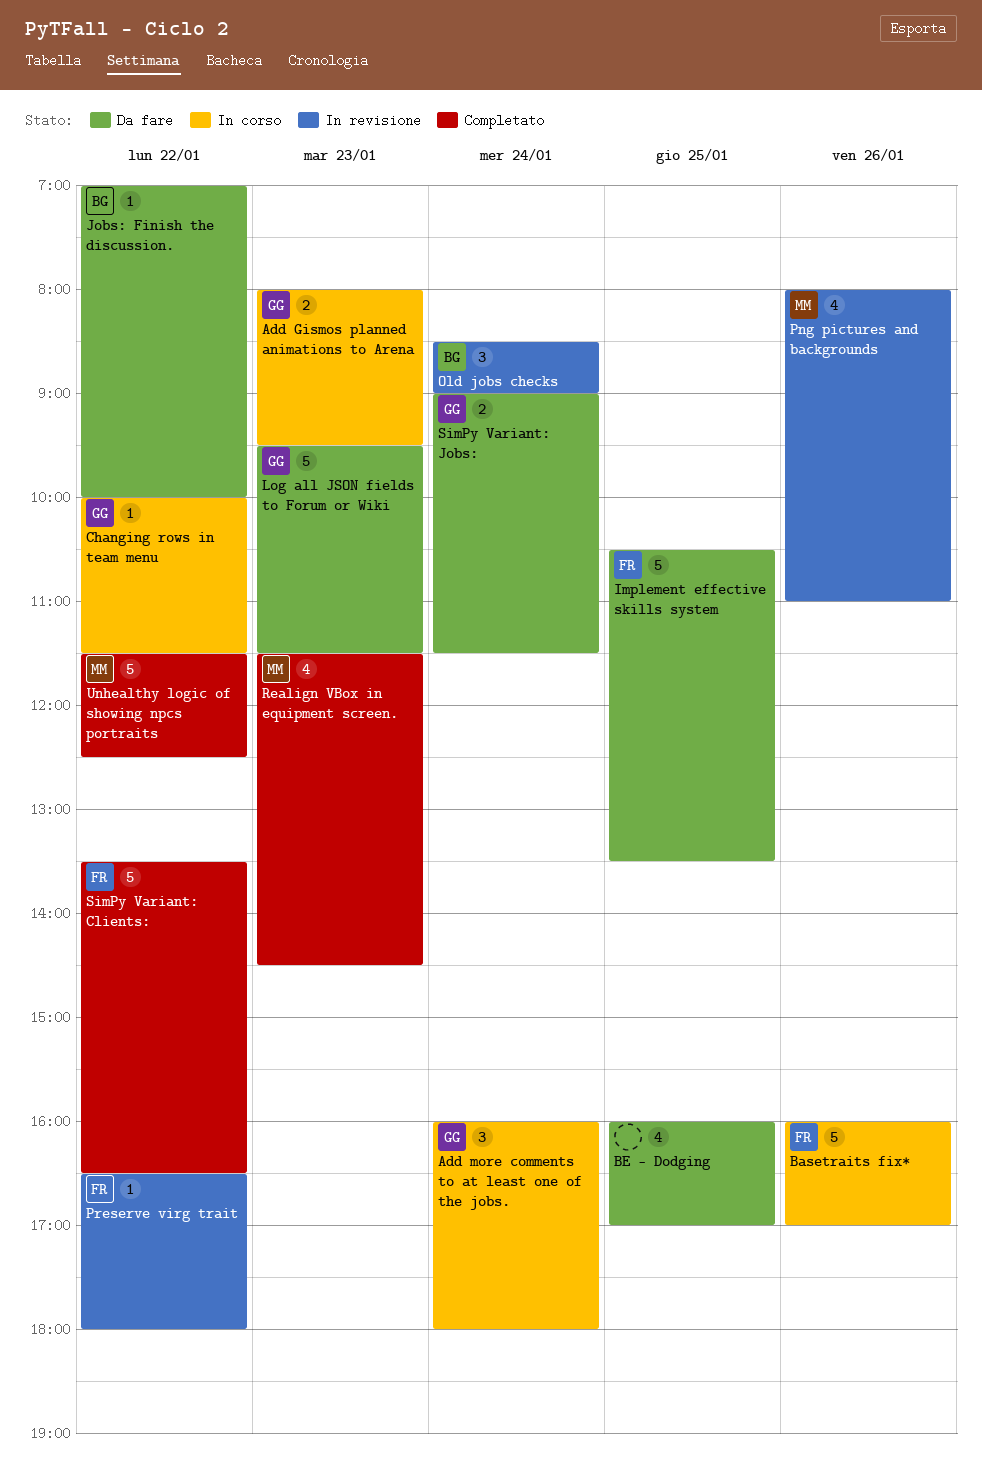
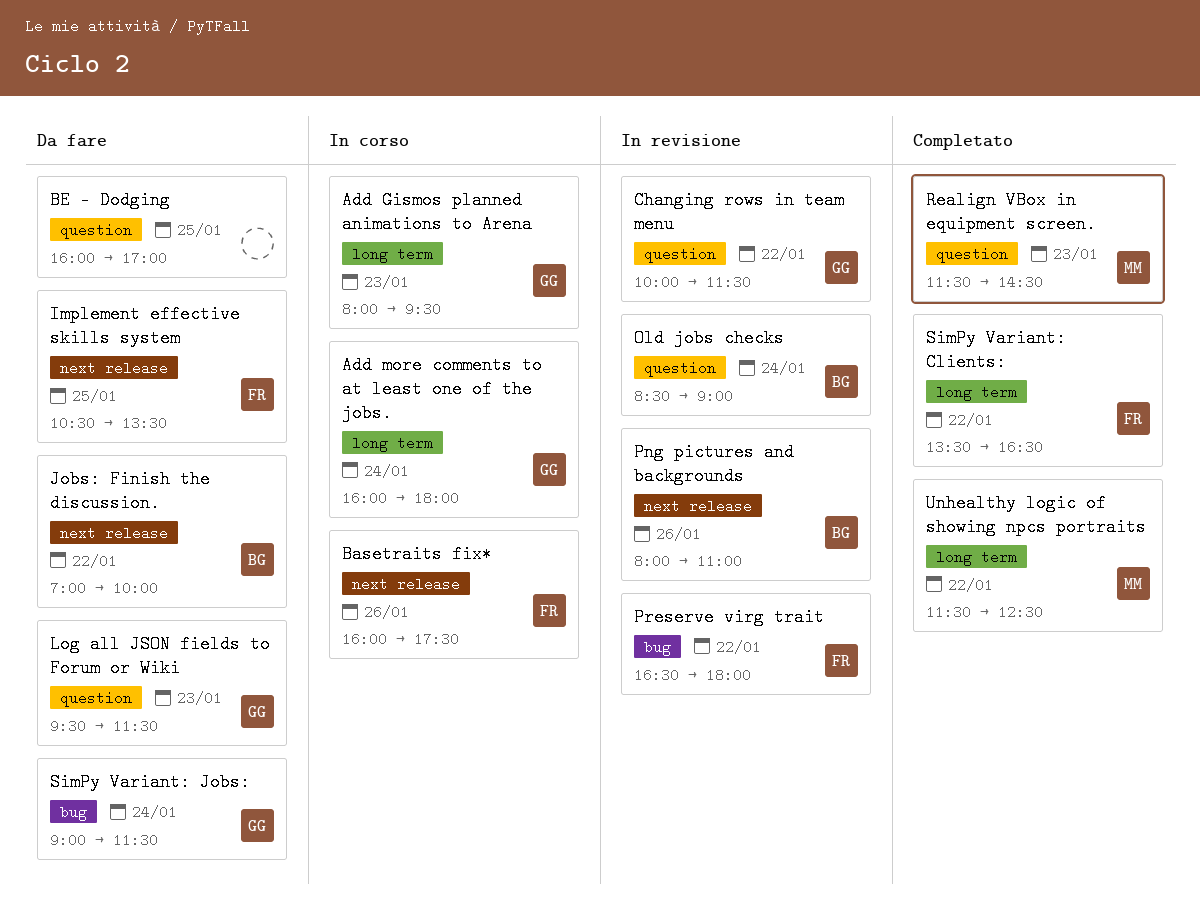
Basetraits fix*, ends: 17:00 -> 17:30
Changing rows in team menu, status: In corso -> In revisione
Png pictures and backgrounds, owner: MM -> BG

